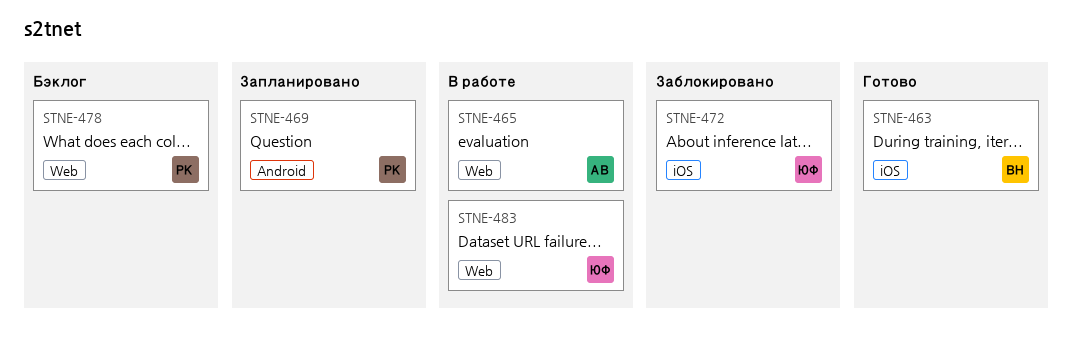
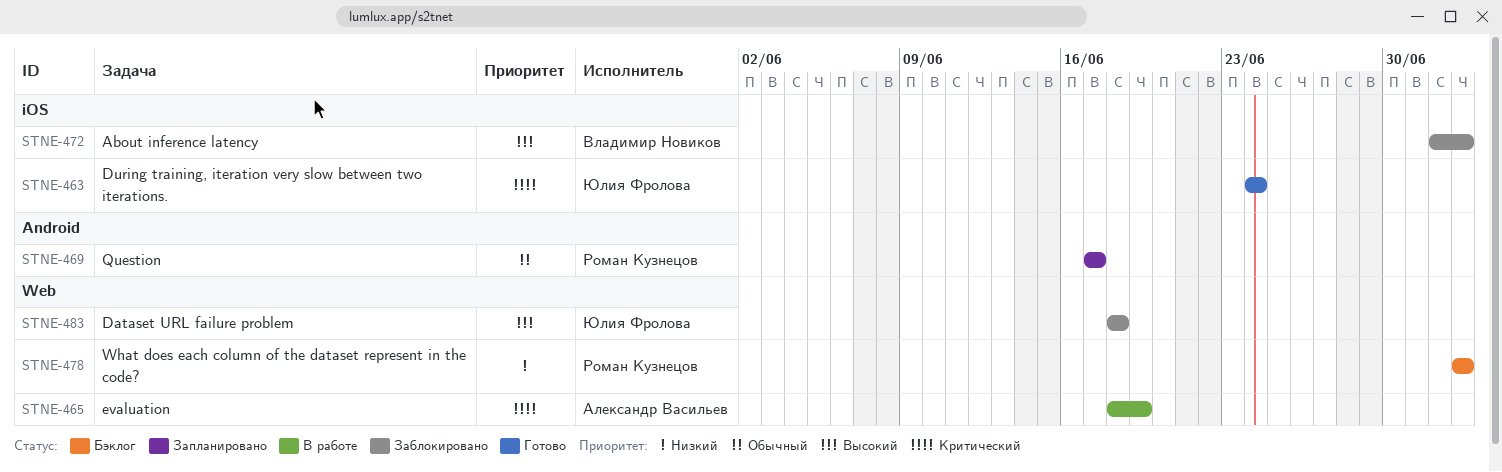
STNE-463, owner: Владимир Новиков -> Юлия Фролова
STNE-472, owner: Юлия Фролова -> Владимир Новиков
STNE-483, status: В работе -> Заблокировано

